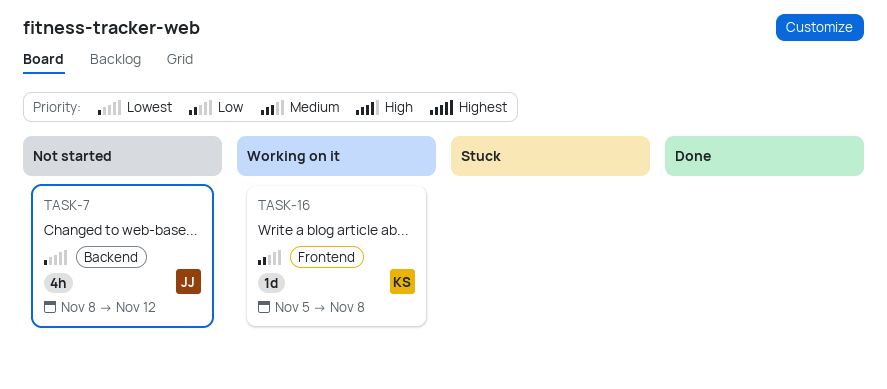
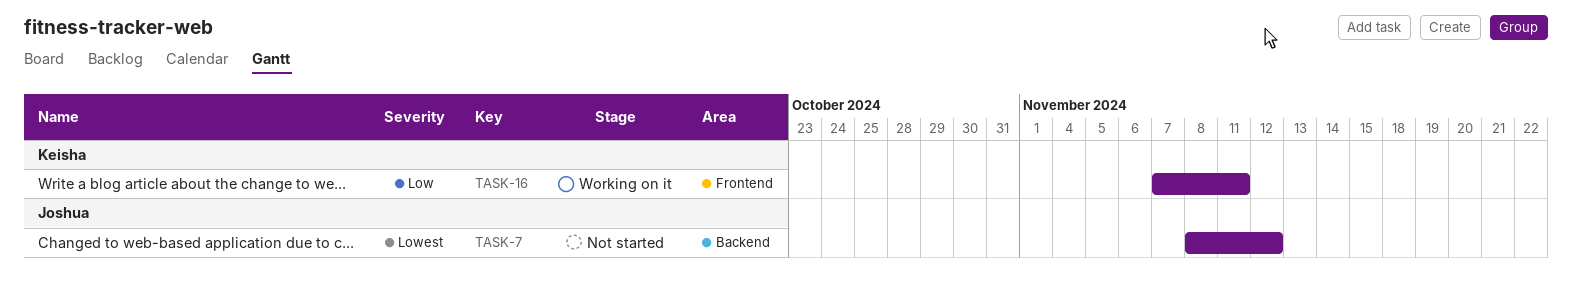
TASK-16, start: Nov 5 -> Nov 7
TASK-16, due: Nov 8 -> Nov 11

